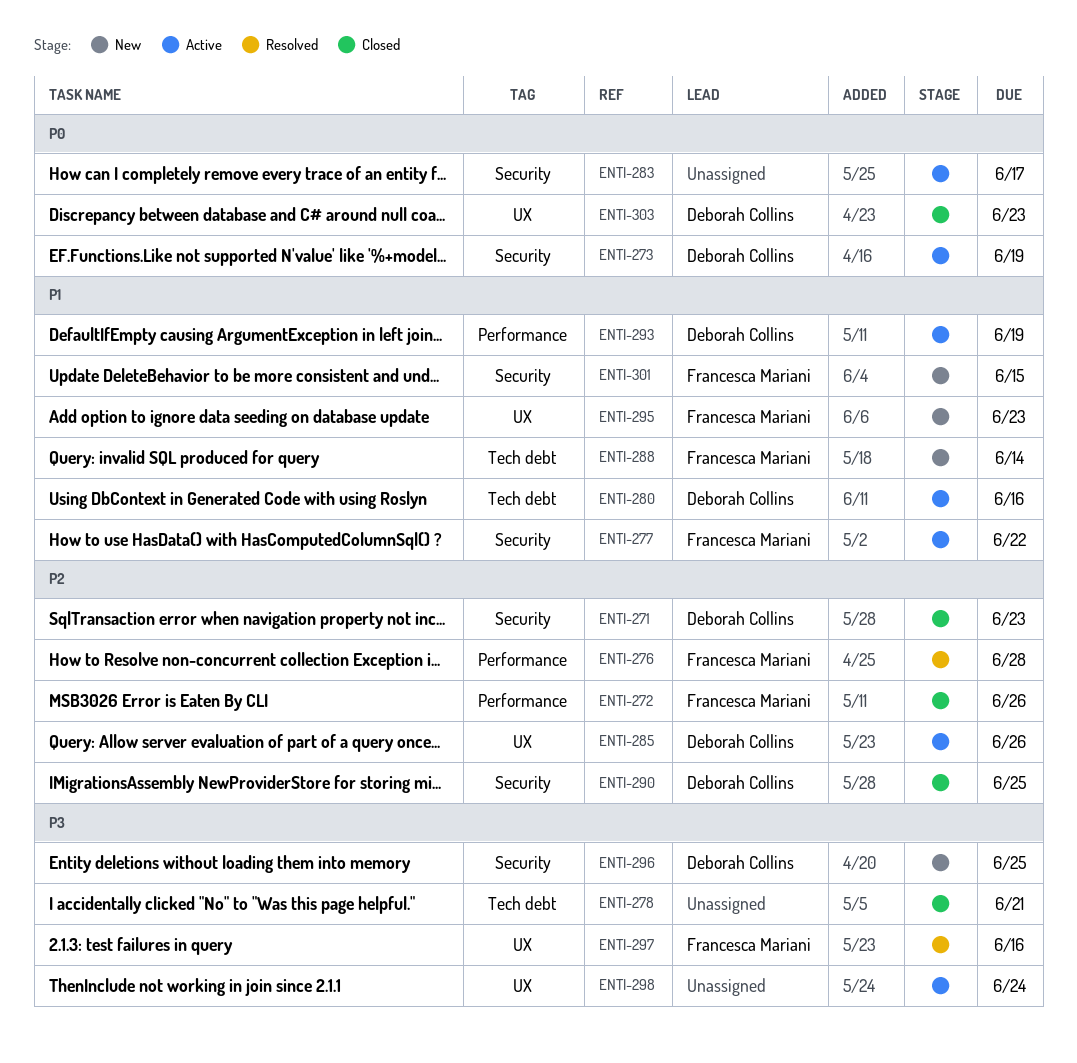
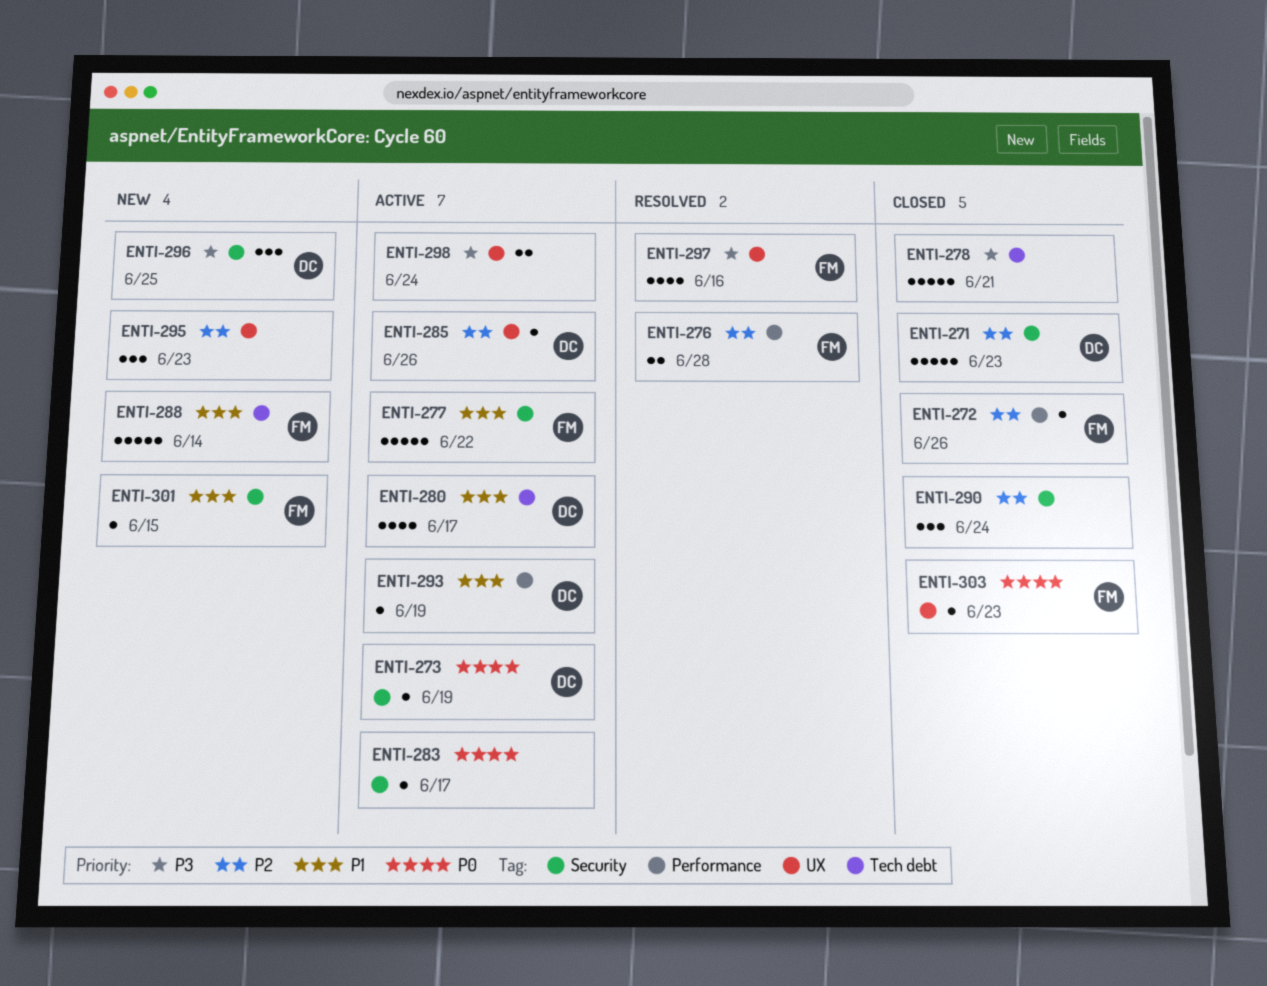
ENTI-280, due: Jun 16 -> Jun 17
ENTI-290, owner: Deborah Collins -> none
ENTI-290, due: Jun 25 -> Jun 24
ENTI-295, owner: Francesca Mariani -> none
ENTI-295, priority: P1 -> P2
ENTI-303, owner: Deborah Collins -> Francesca Mariani

